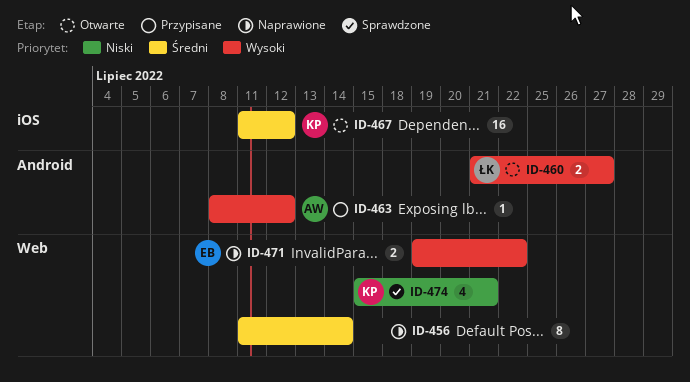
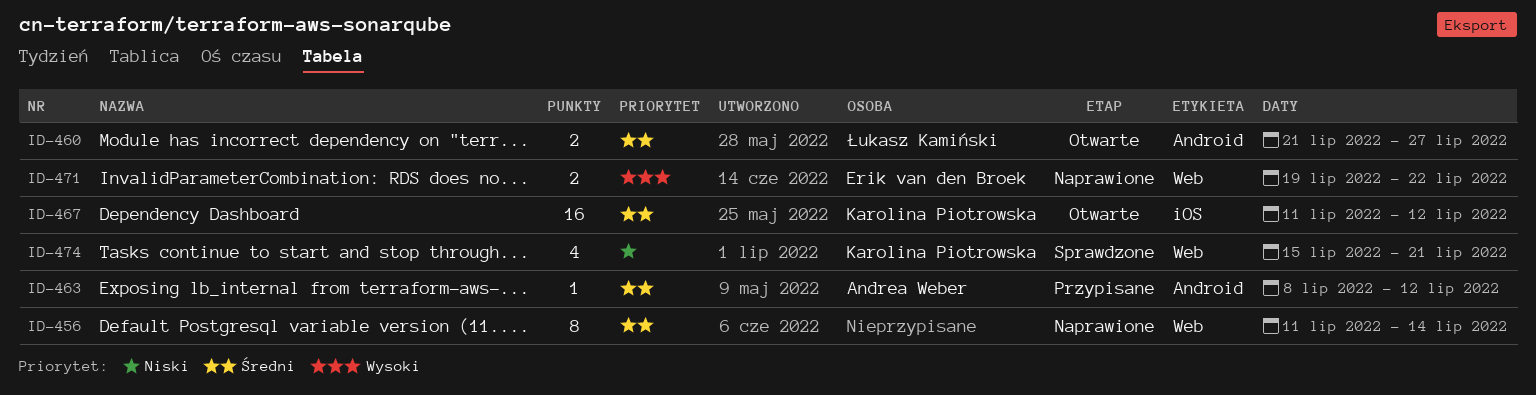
ID-460, priority: Wysoki -> Średni
ID-463, priority: Wysoki -> Średni

